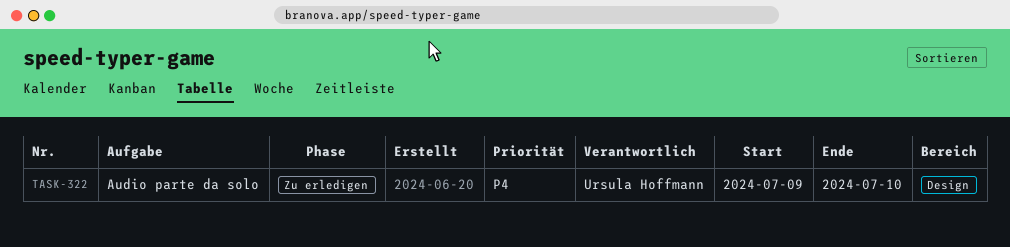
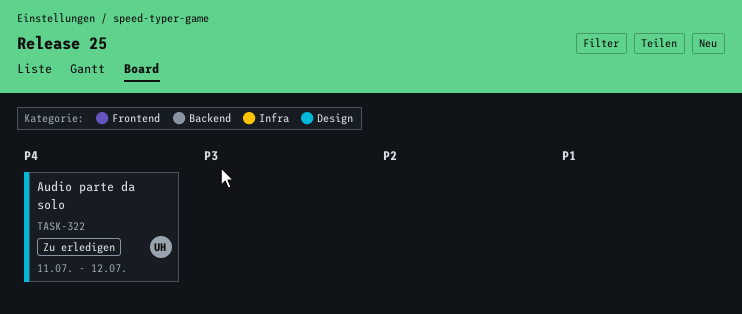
TASK-322, start: Jul 9 -> Jul 11
TASK-322, due: Jul 10 -> Jul 12

